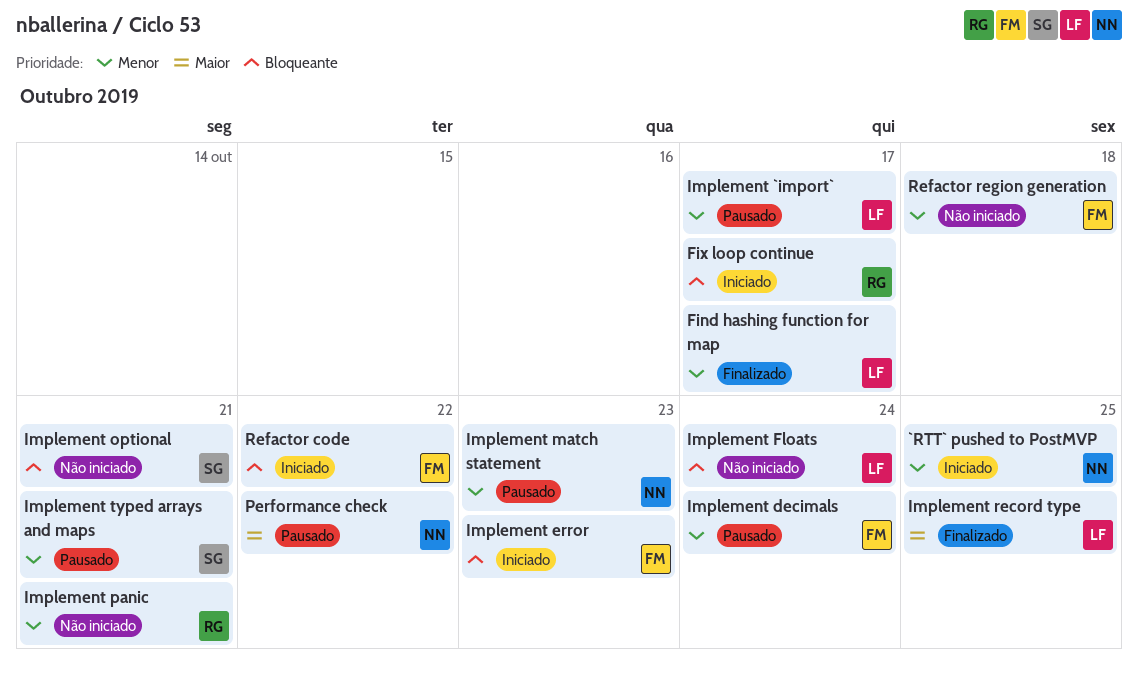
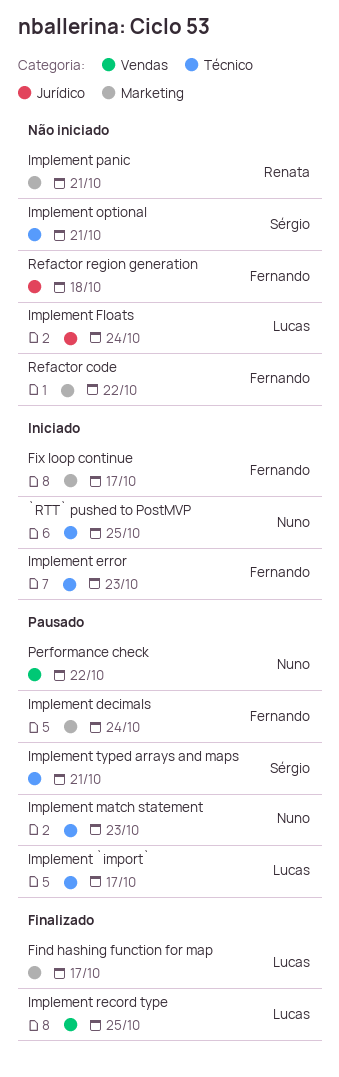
Fix loop continue, owner: Renata -> Fernando
Refactor code, status: Iniciado -> Não iniciado

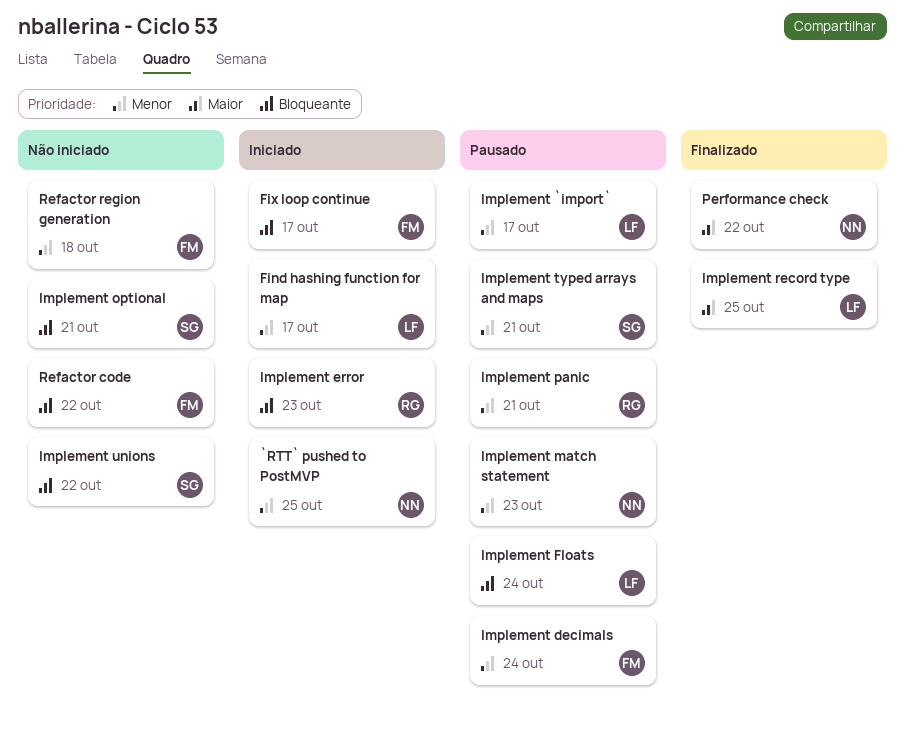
Find hashing function for map, status: Finalizado -> Iniciado
Implement error, owner: Fernando -> Renata
Implement Floats, status: Não iniciado -> Pausado
Implement panic, status: Não iniciado -> Pausado
Implement unions: none -> present
Performance check, status: Pausado -> Finalizado

